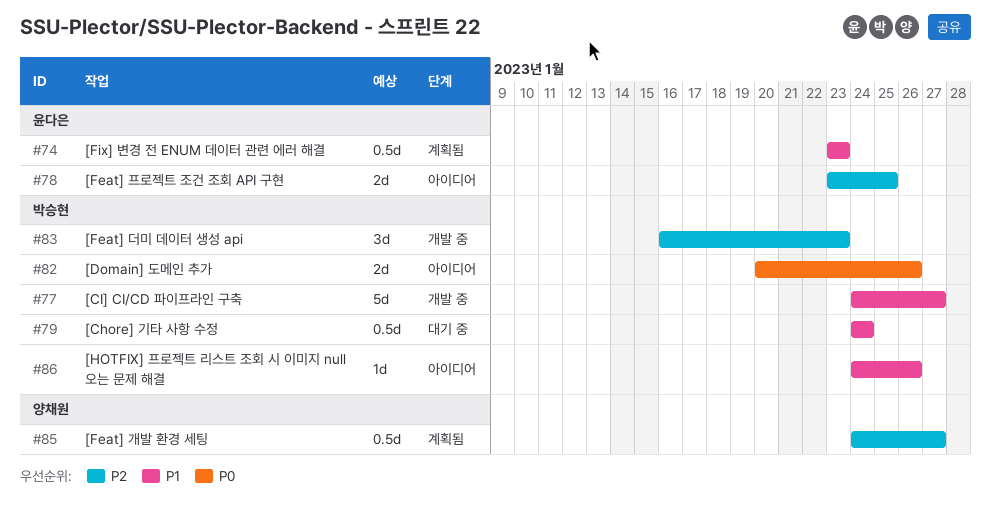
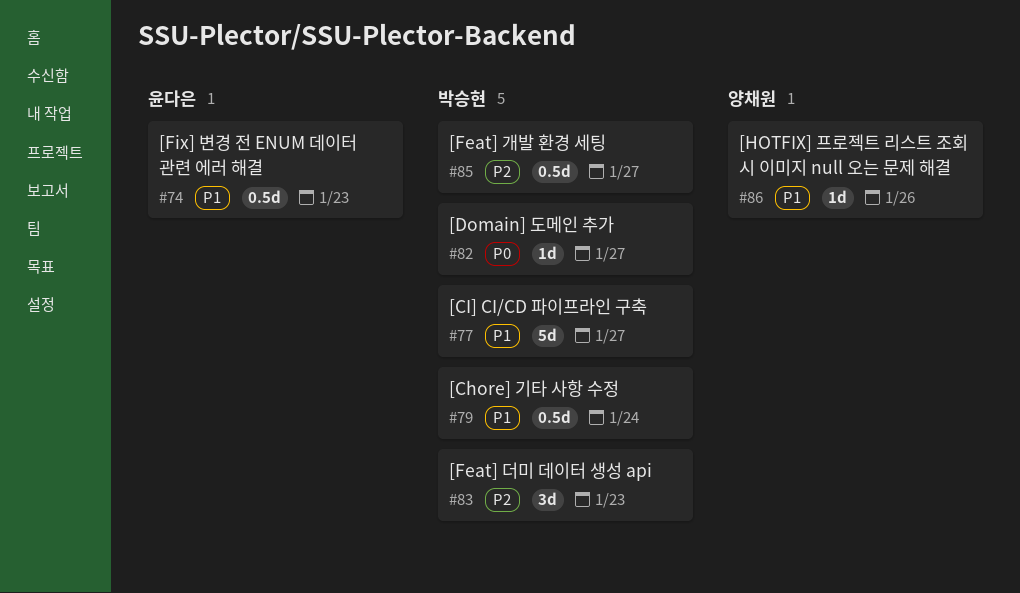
#78: present -> none
#82, estimate: 2d -> 1d
#82, due: Jan 26 -> Jan 27
#85, owner: 양채원 -> 박승현
#86, owner: 박승현 -> 양채원

